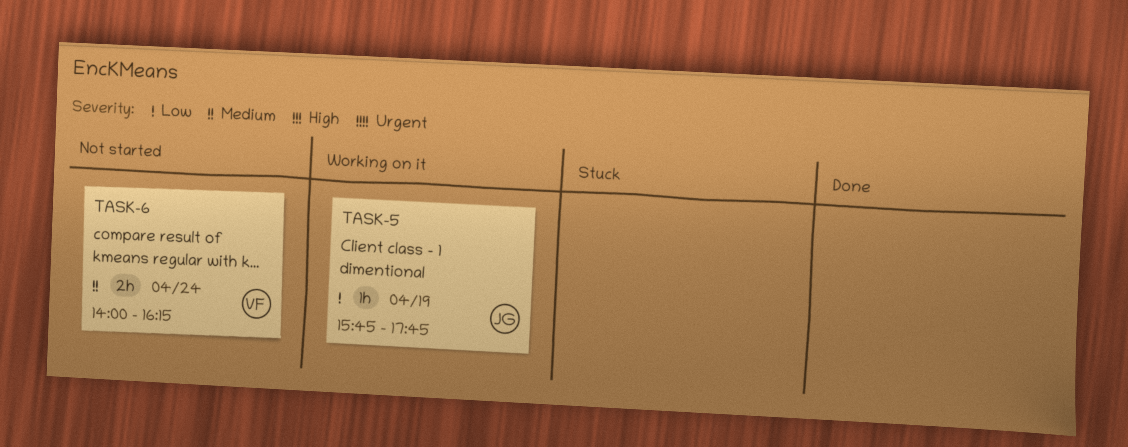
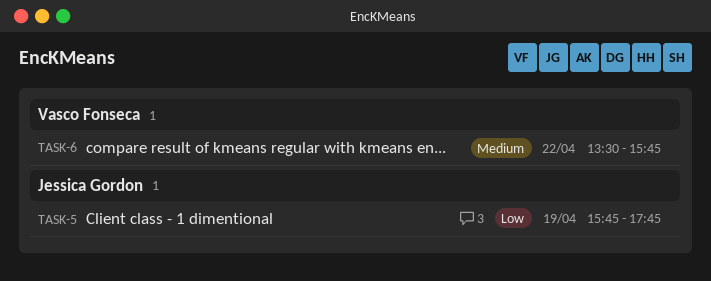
TASK-6, day: Apr 24 -> Apr 22
TASK-6, begins: 14:00 -> 13:30
TASK-6, ends: 16:15 -> 15:45

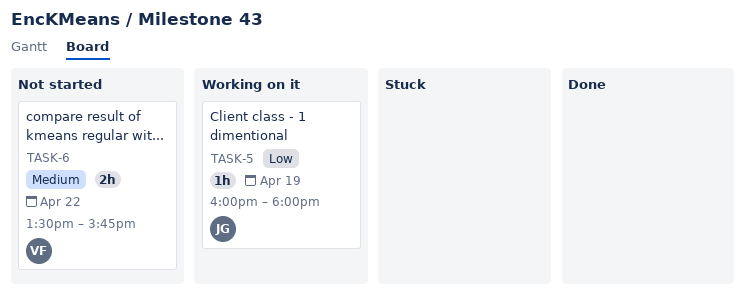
TASK-5, begins: 15:45 -> 16:00
TASK-5, ends: 17:45 -> 18:00

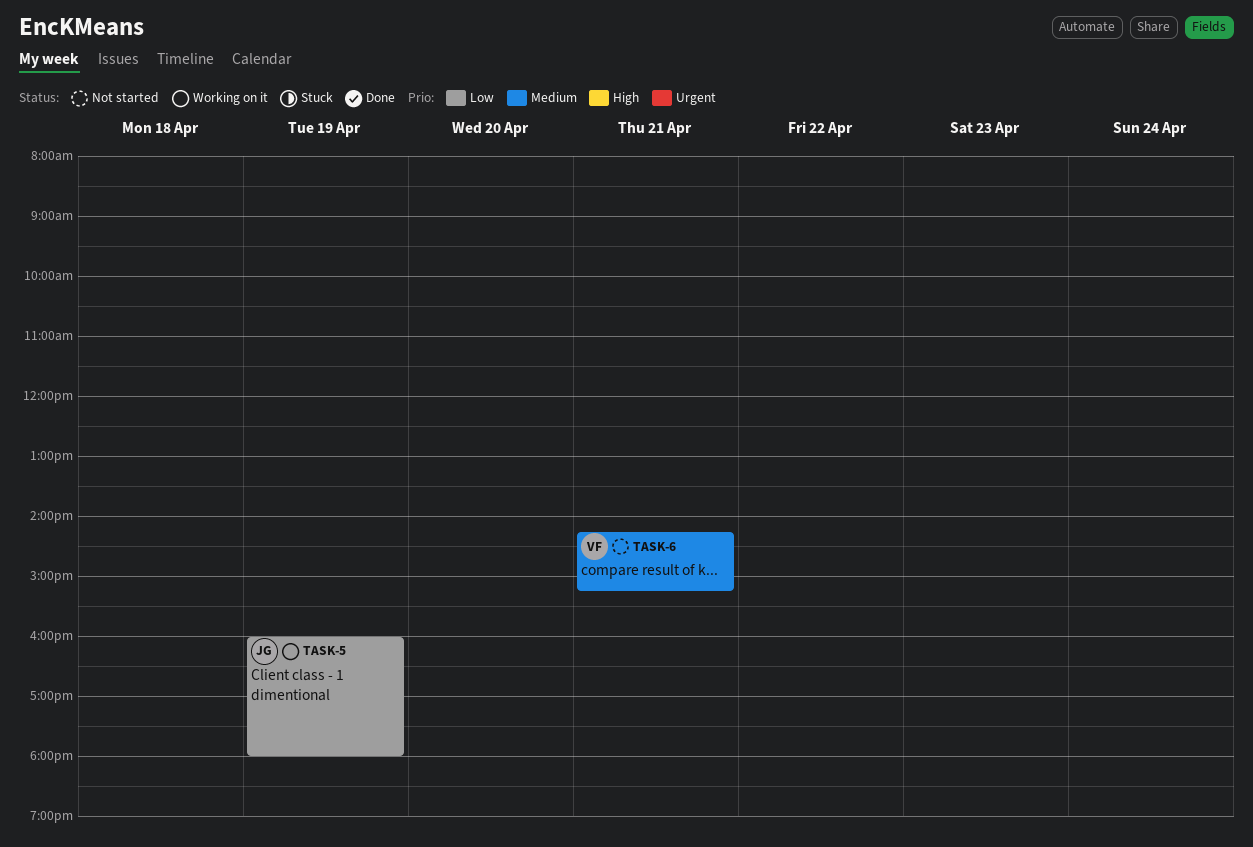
TASK-6, day: Apr 22 -> Apr 21
TASK-6, begins: 13:30 -> 14:15
TASK-6, ends: 15:45 -> 15:15

